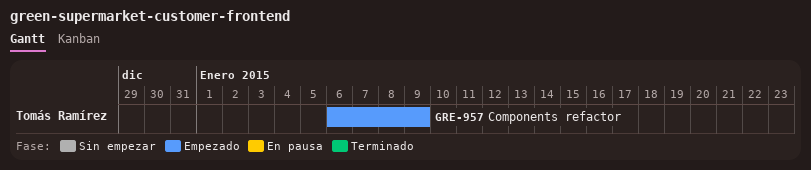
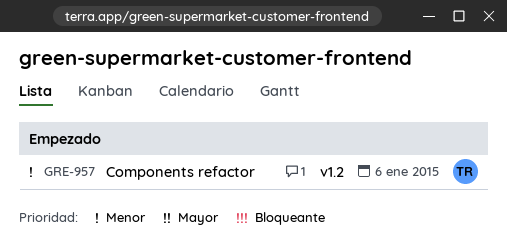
GRE-957, due: Jan 9 -> Jan 6

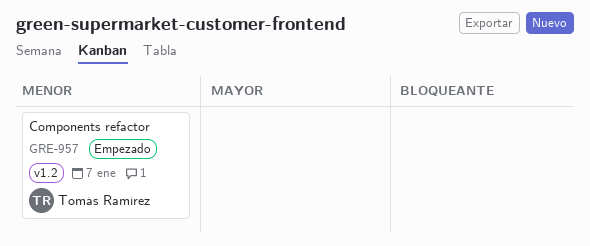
GRE-957, due: Jan 6 -> Jan 7

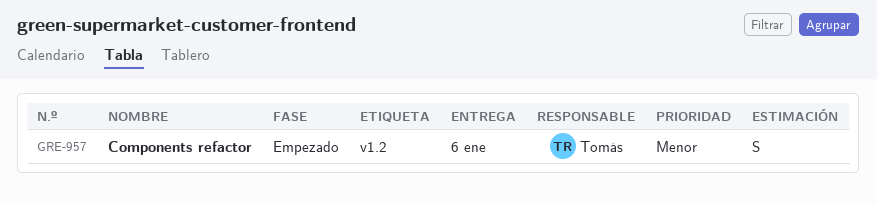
GRE-957, due: Jan 7 -> Jan 6

